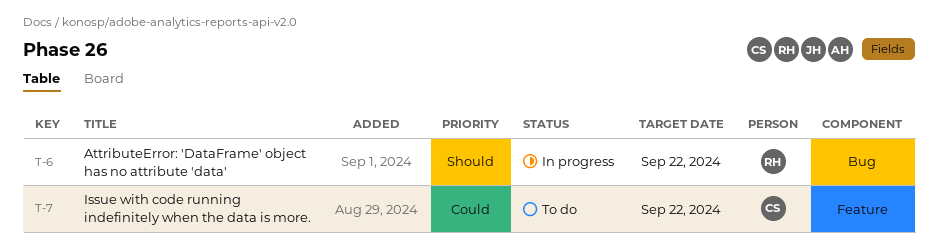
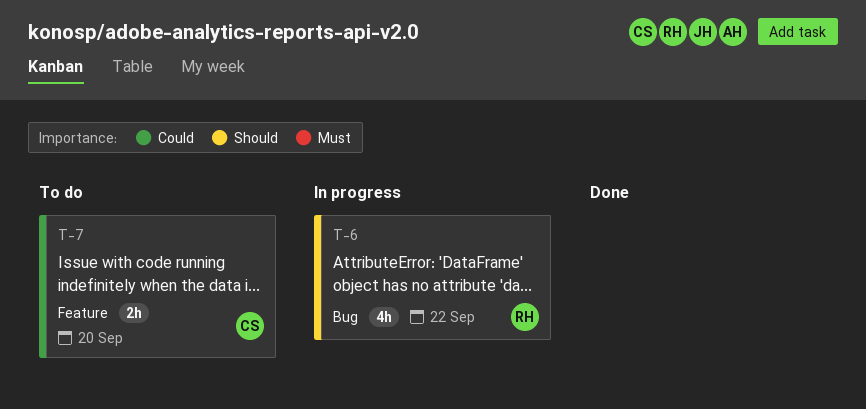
T-7, due: Sep 22 -> Sep 20

